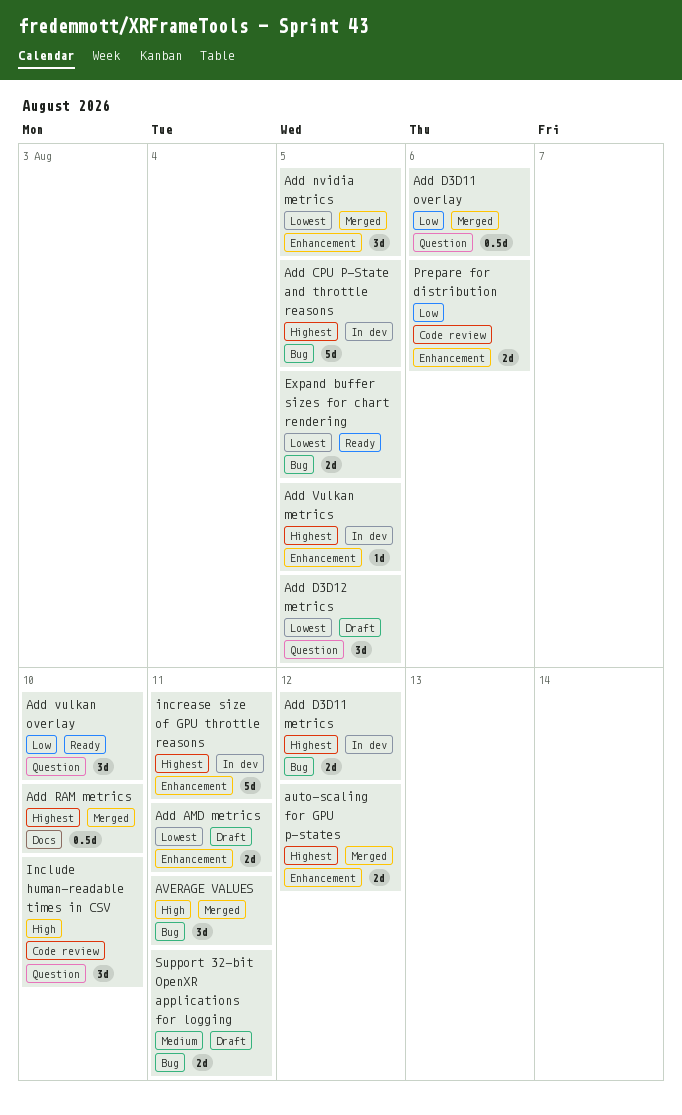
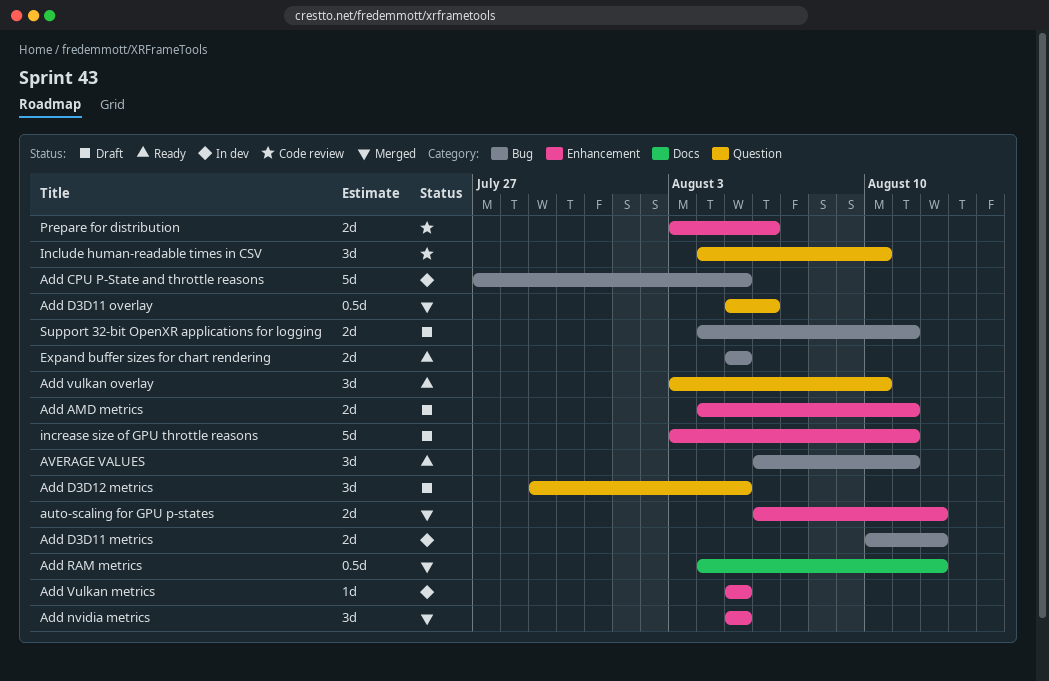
Add RAM metrics, due: Aug 10 -> Aug 12
AVERAGE VALUES, status: Merged -> Ready
increase size of GPU throttle reasons, status: In dev -> Draft

